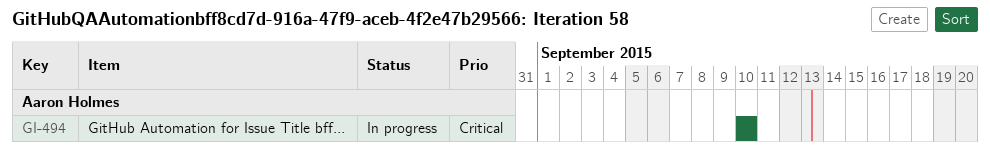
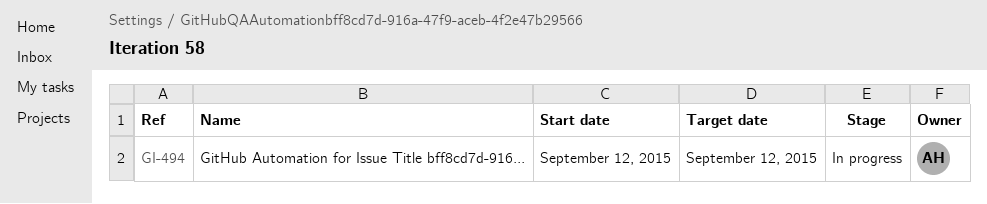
GI-494, start: Sep 10 -> Sep 12
GI-494, due: Sep 10 -> Sep 12

